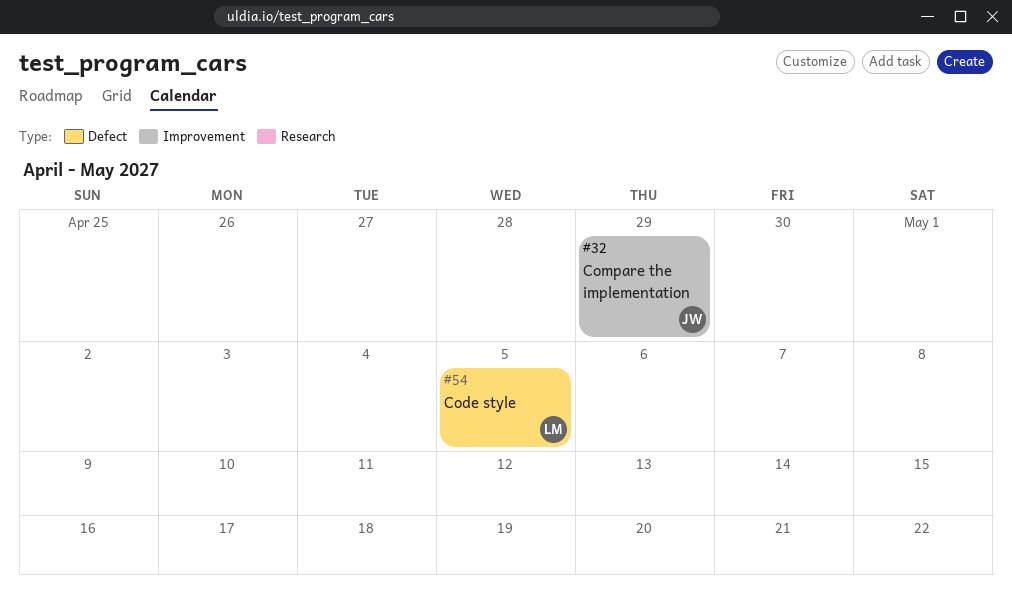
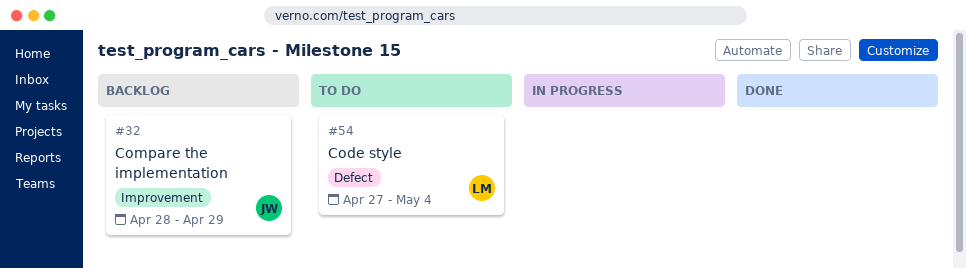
#54, due: May 5 -> May 4

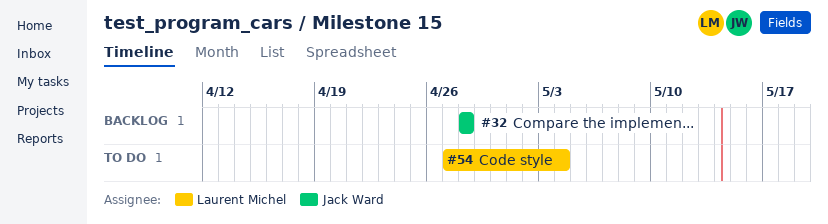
#32, due: Apr 29 -> Apr 28

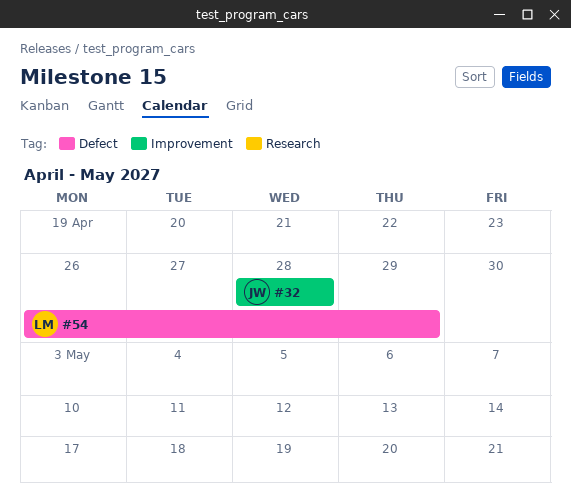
#54, start: Apr 27 -> Apr 26
#54, due: May 4 -> Apr 29

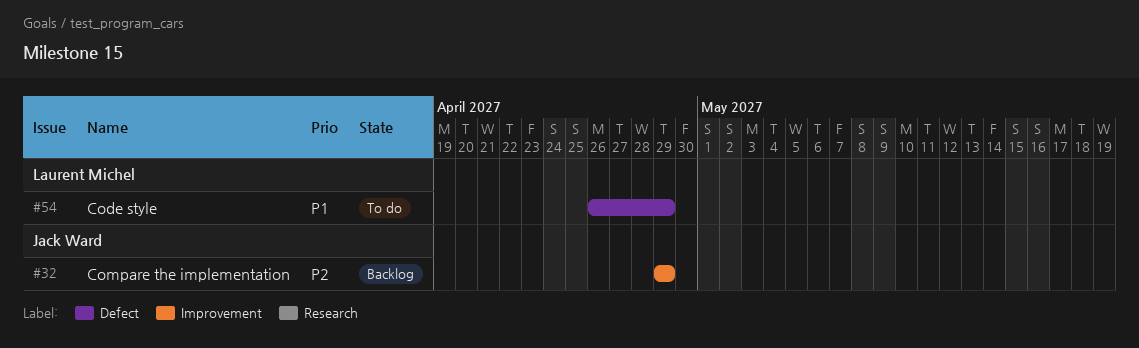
#32, start: Apr 28 -> Apr 29
#32, due: Apr 28 -> Apr 29

